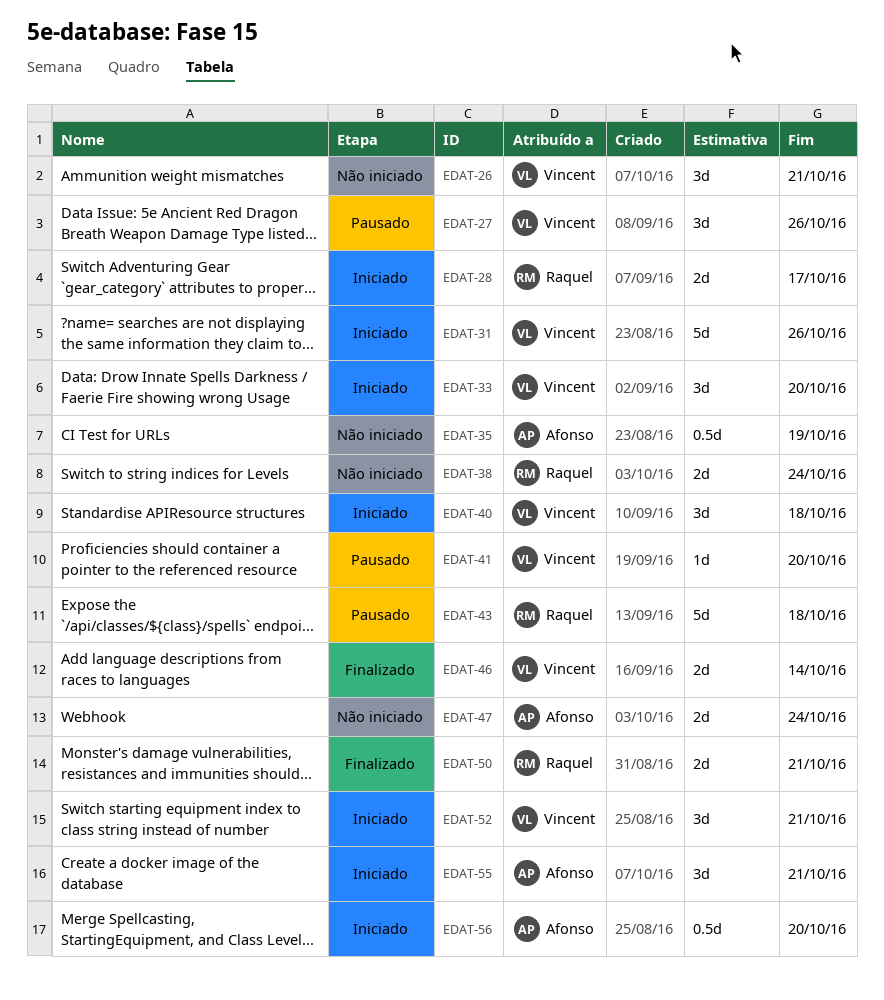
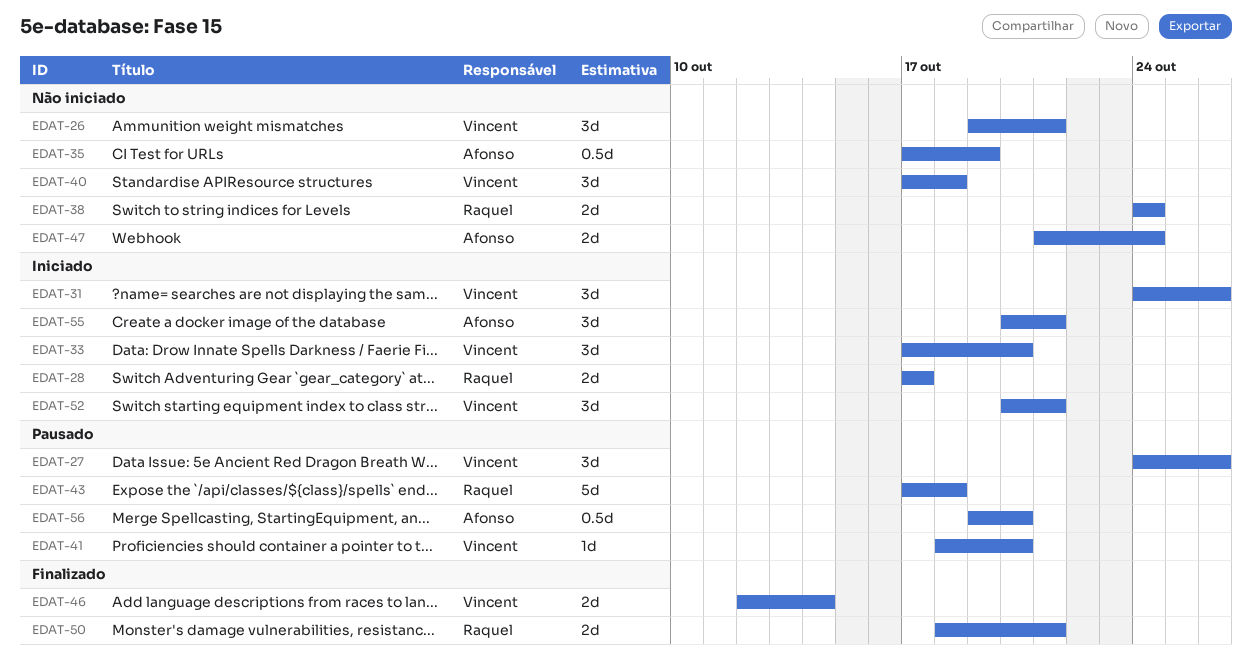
EDAT-31, estimate: 5d -> 3d
EDAT-40, status: Iniciado -> Não iniciado
EDAT-56, status: Iniciado -> Pausado

